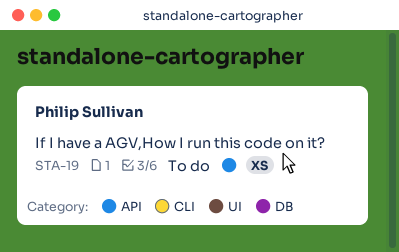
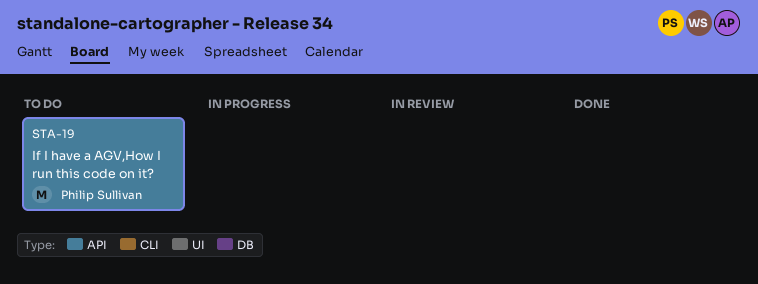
STA-19, estimate: XS -> M

